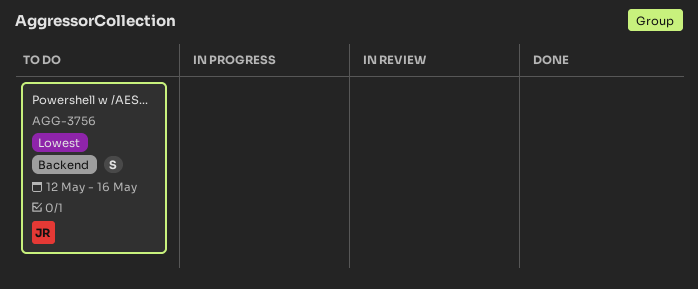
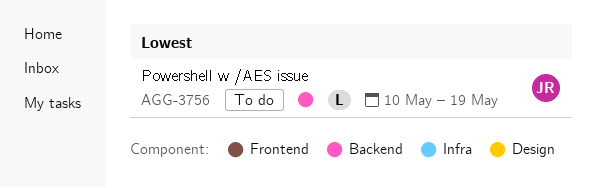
AGG-3756, estimate: S -> L
AGG-3756, start: May 12 -> May 10
AGG-3756, due: May 16 -> May 19

